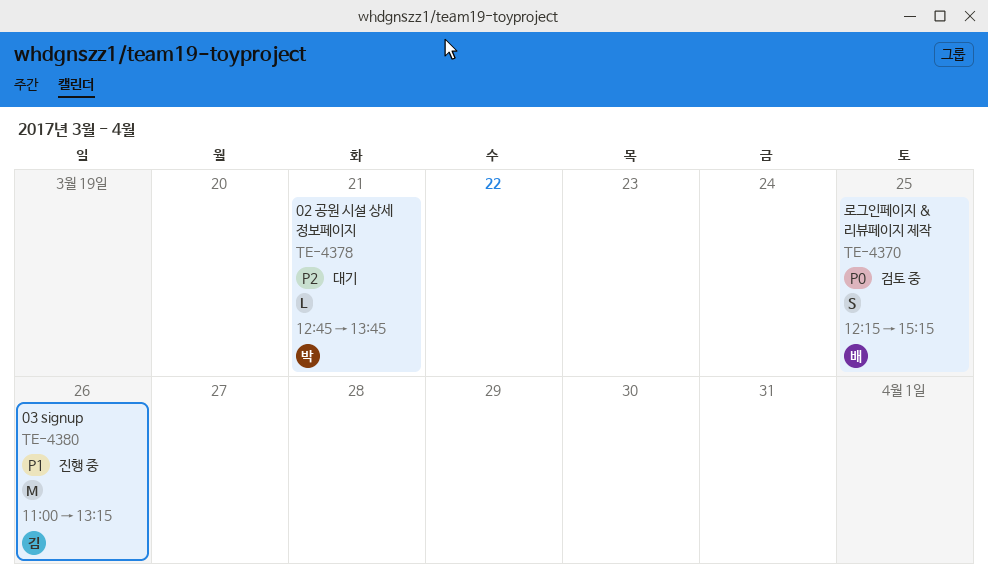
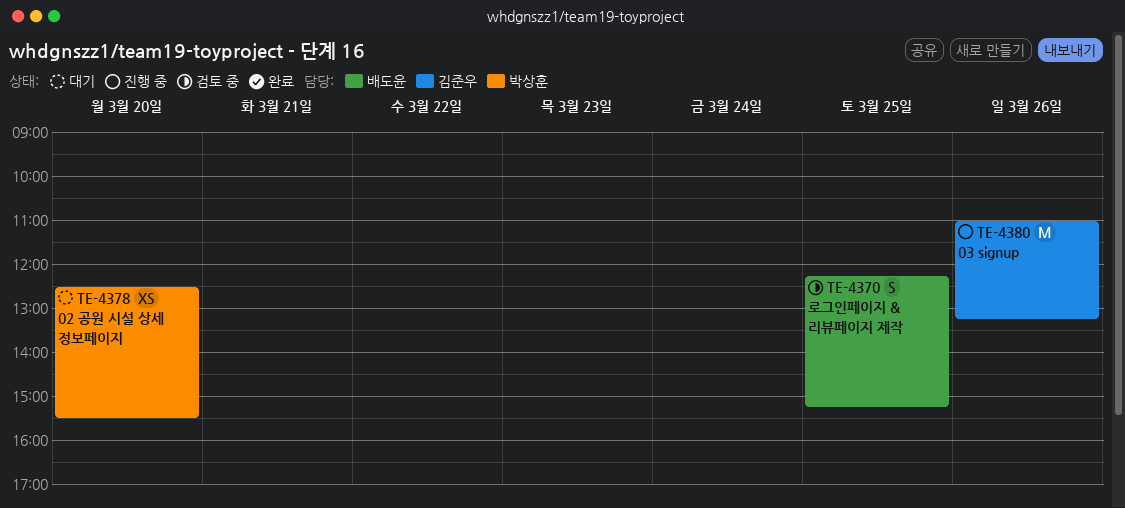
TE-4378, estimate: L -> XS
TE-4378, day: Mar 21 -> Mar 20
TE-4378, begins: 12:45 -> 12:30
TE-4378, ends: 13:45 -> 15:30

